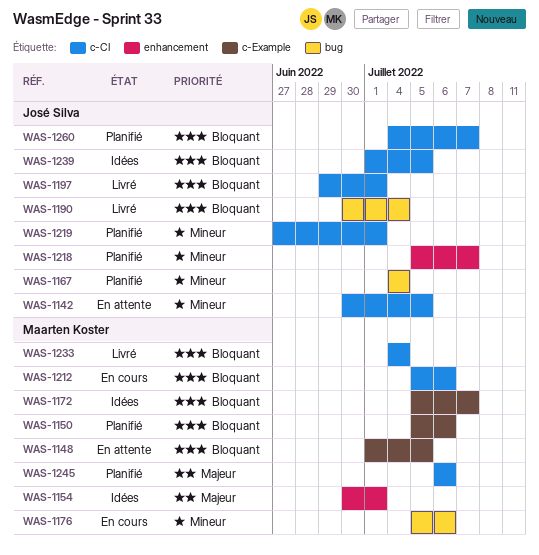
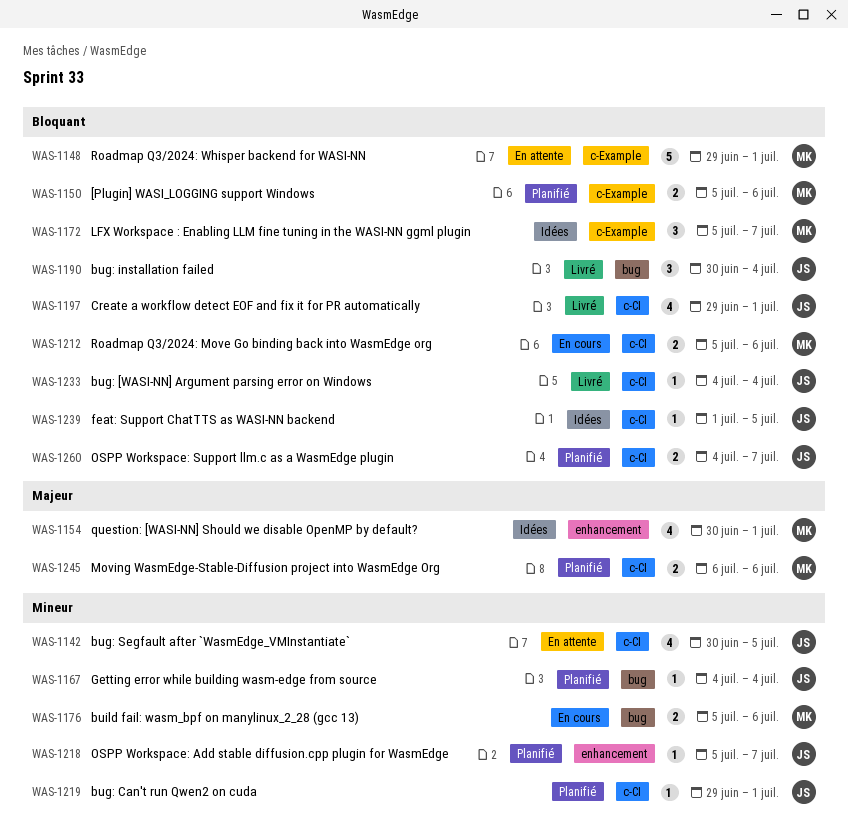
WAS-1148, start: Jul 1 -> Jun 29
WAS-1148, due: Jul 5 -> Jul 1
WAS-1219, start: Jun 27 -> Jun 29
WAS-1233, owner: Maarten Koster -> José Silva

